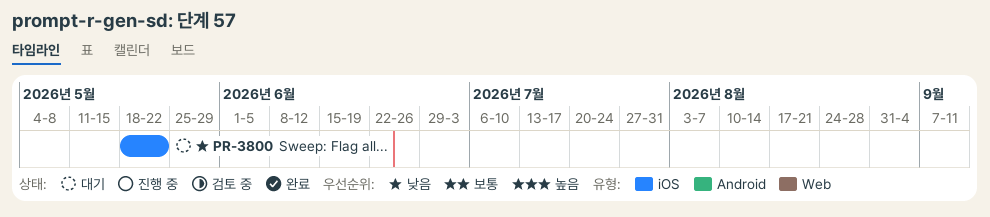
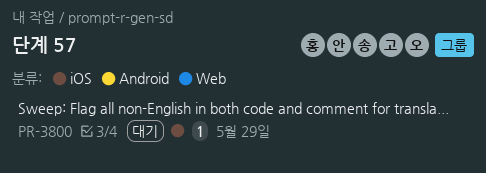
PR-3800, due: May 22 -> May 29

